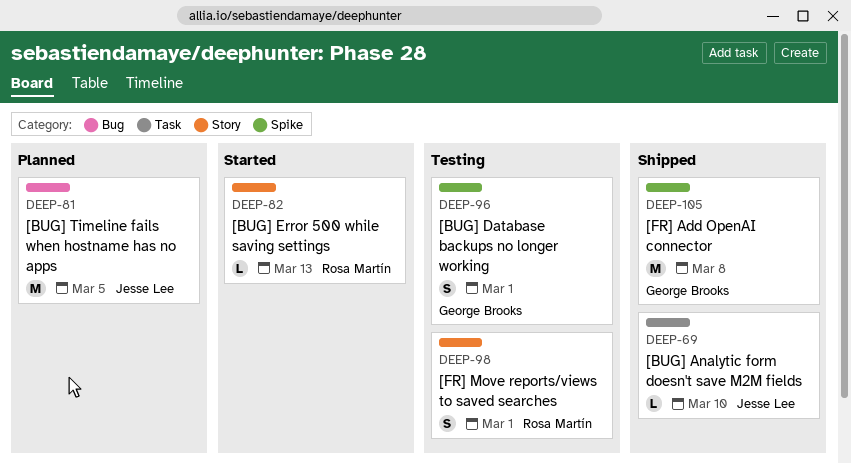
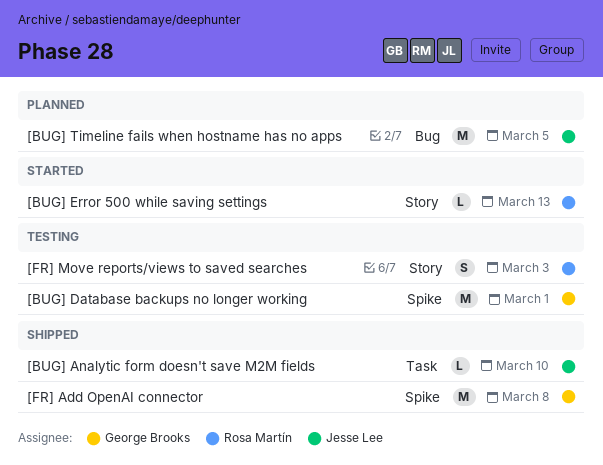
[BUG] Database backups no longer working, estimate: S -> M
[FR] Move reports/views to saved searches, due: Mar 1 -> Mar 3

